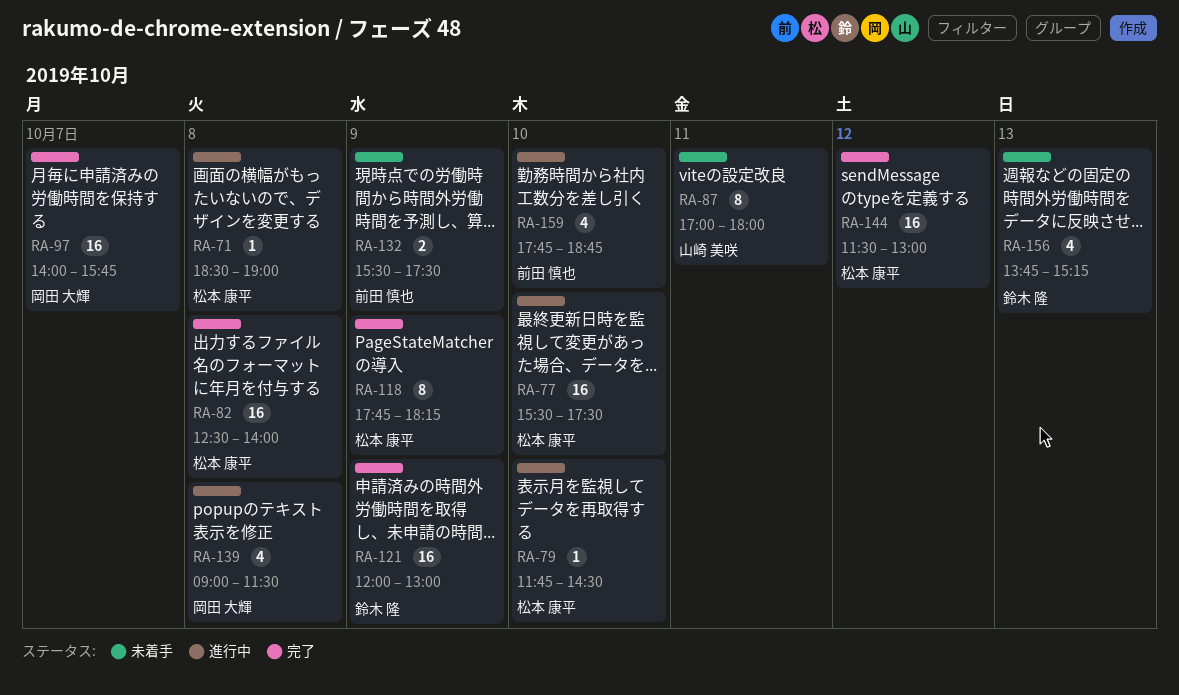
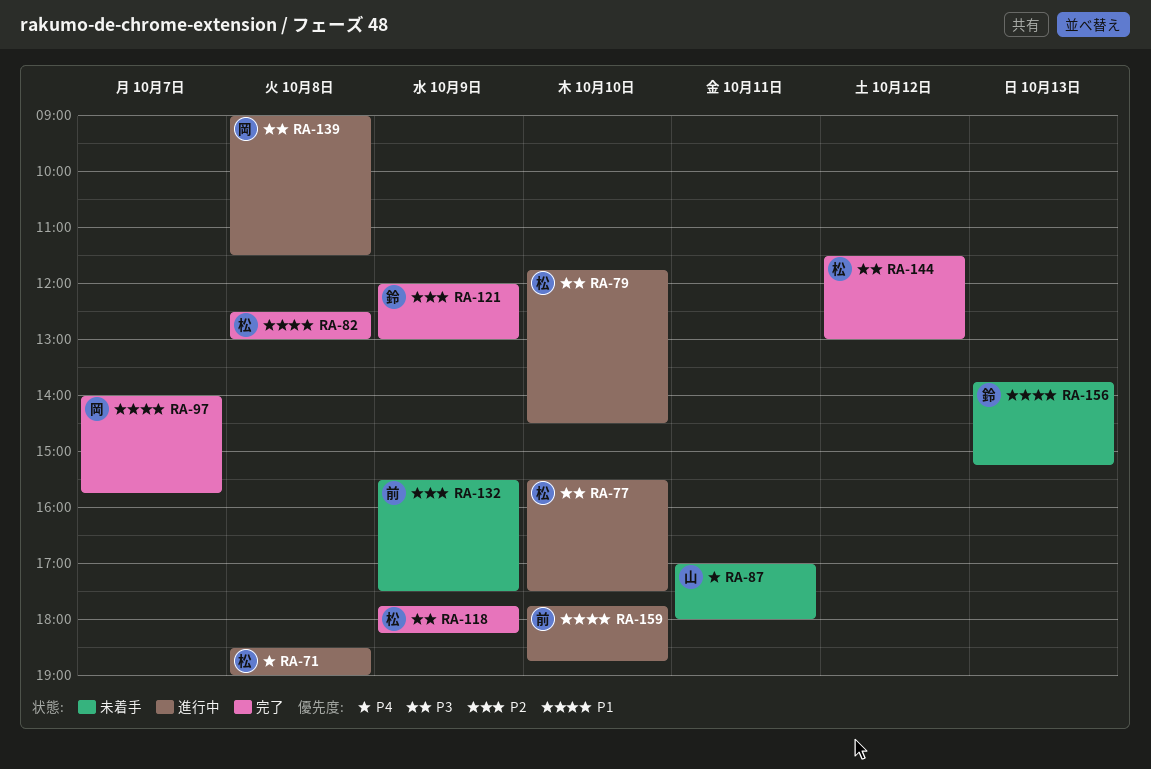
RA-82, ends: 14:00 -> 13:00

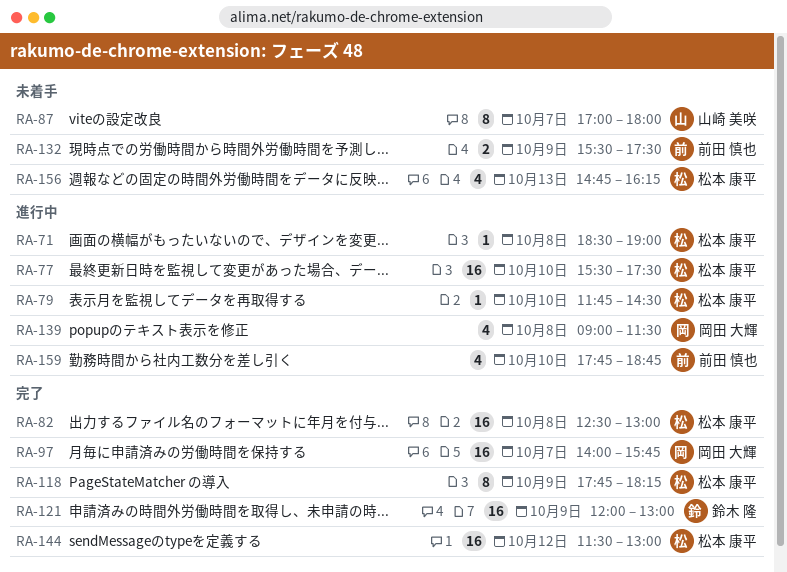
RA-87, day: Oct 11 -> Oct 7
RA-156, owner: 鈴木 隆 -> 松本 康平
RA-156, begins: 13:45 -> 14:45
RA-156, ends: 15:15 -> 16:15

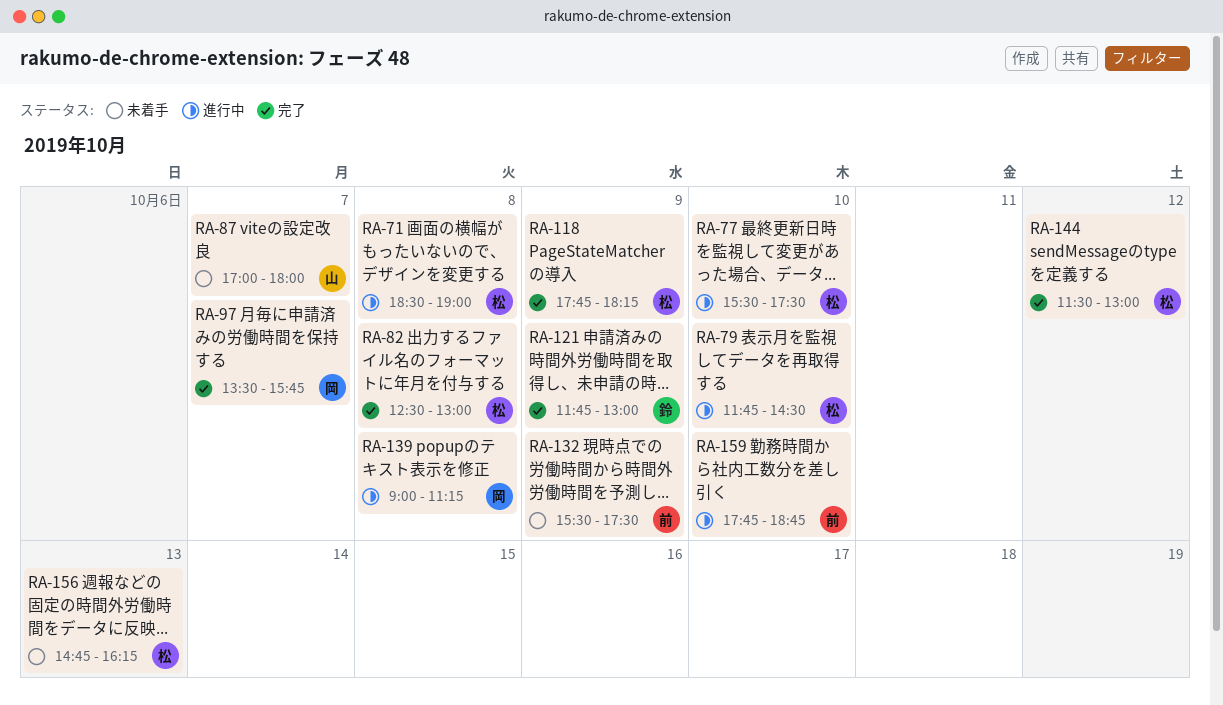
RA-97, begins: 14:00 -> 13:30
RA-121, begins: 12:00 -> 11:45
RA-139, ends: 11:30 -> 11:15

